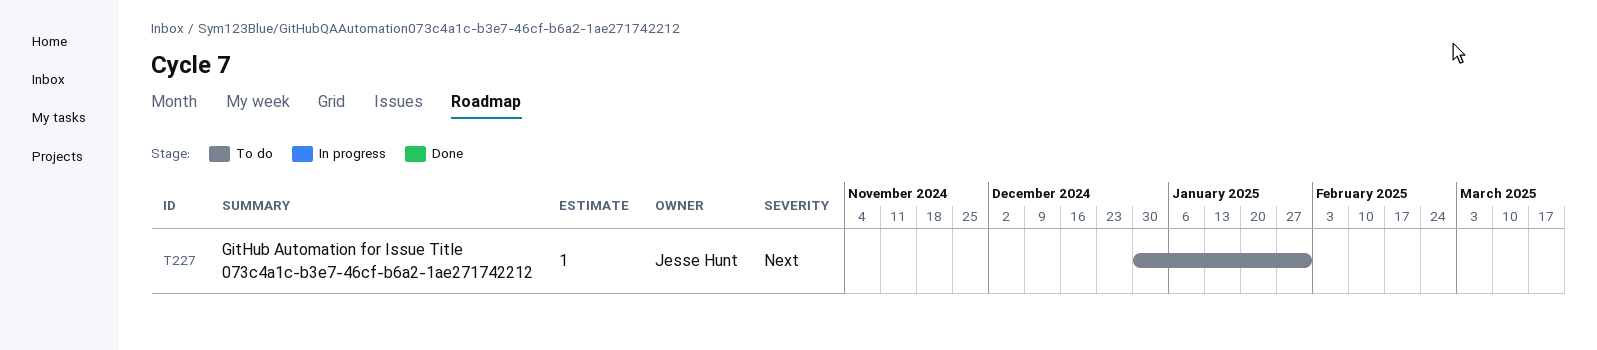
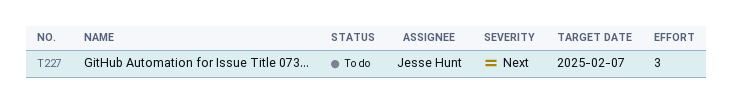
T227, estimate: 1 -> 3
T227, due: Jan 31 -> Feb 7

